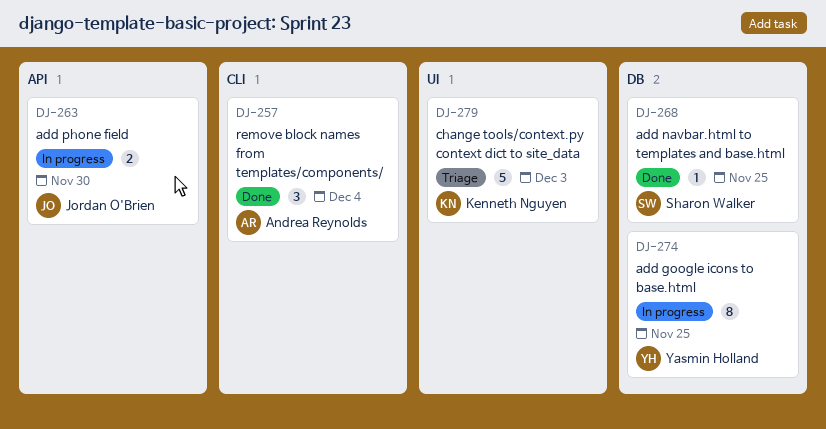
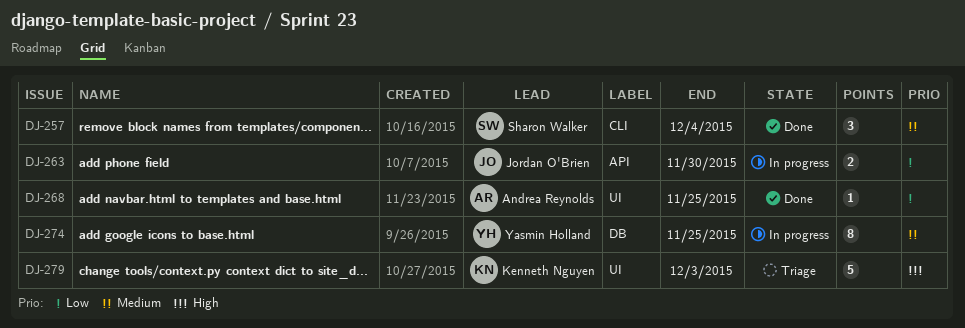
DJ-257, owner: Andrea Reynolds -> Sharon Walker
DJ-268, owner: Sharon Walker -> Andrea Reynolds
DJ-268, label: DB -> UI

